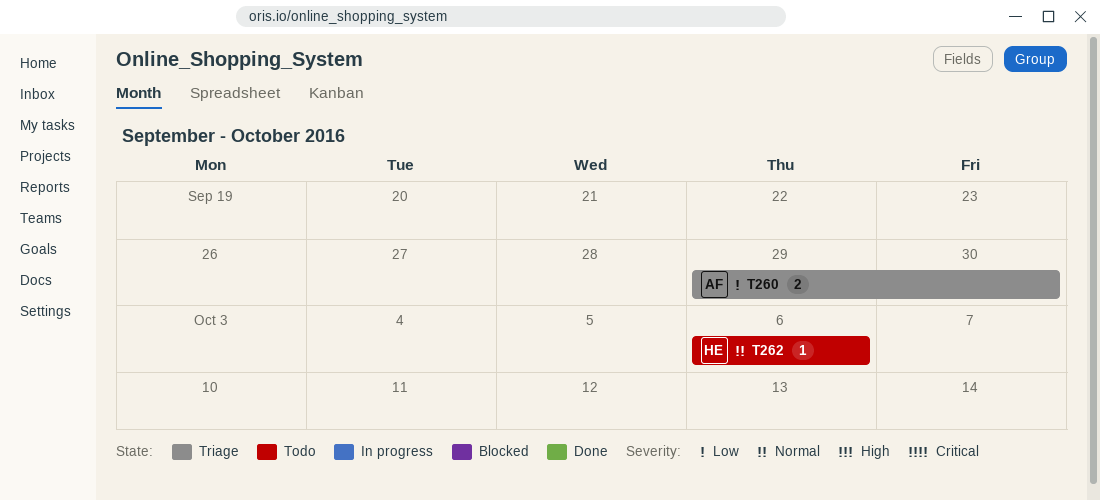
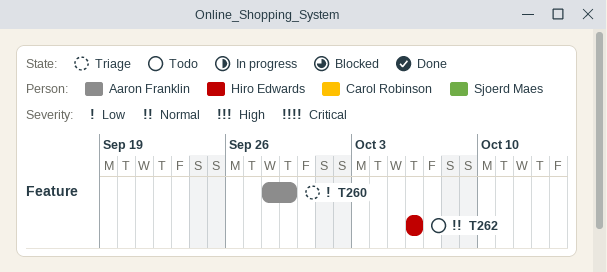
T260, start: Sep 29 -> Sep 28
T260, due: Sep 30 -> Sep 29

